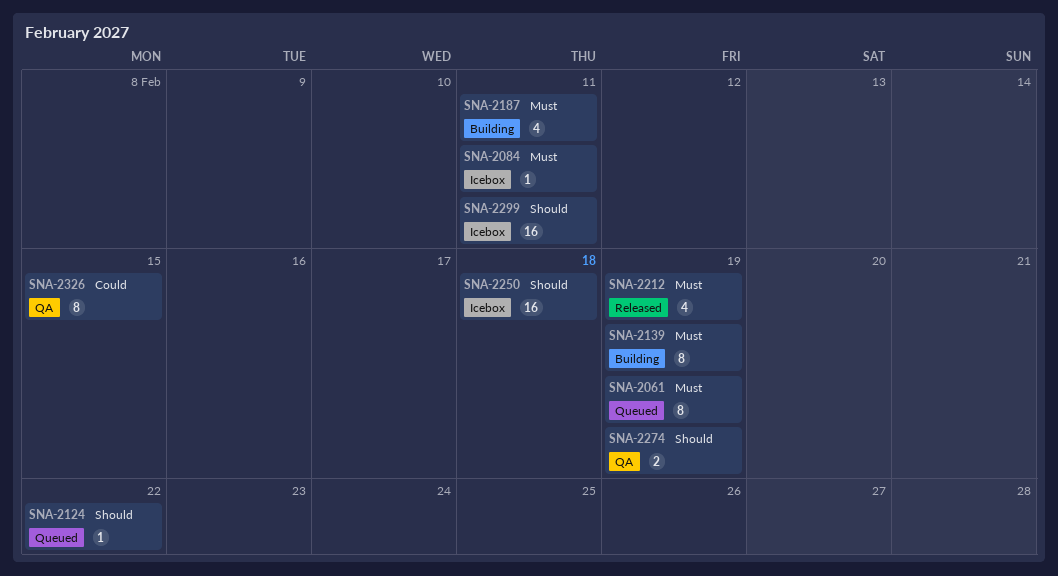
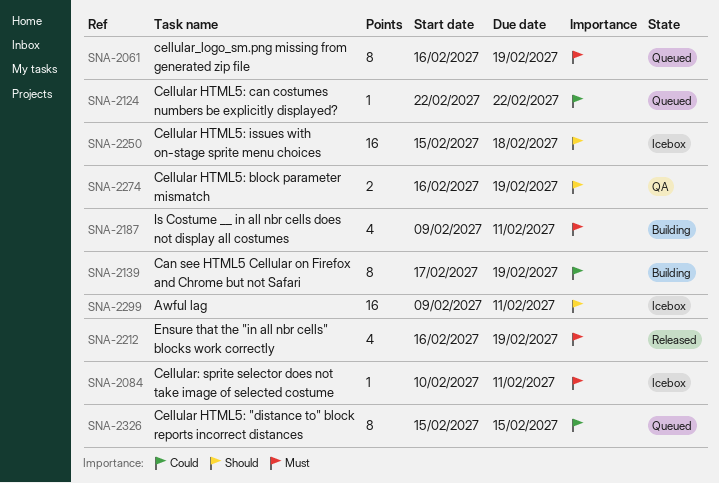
SNA-2124, priority: Should -> Could
SNA-2139, priority: Must -> Could
SNA-2326, status: QA -> Queued

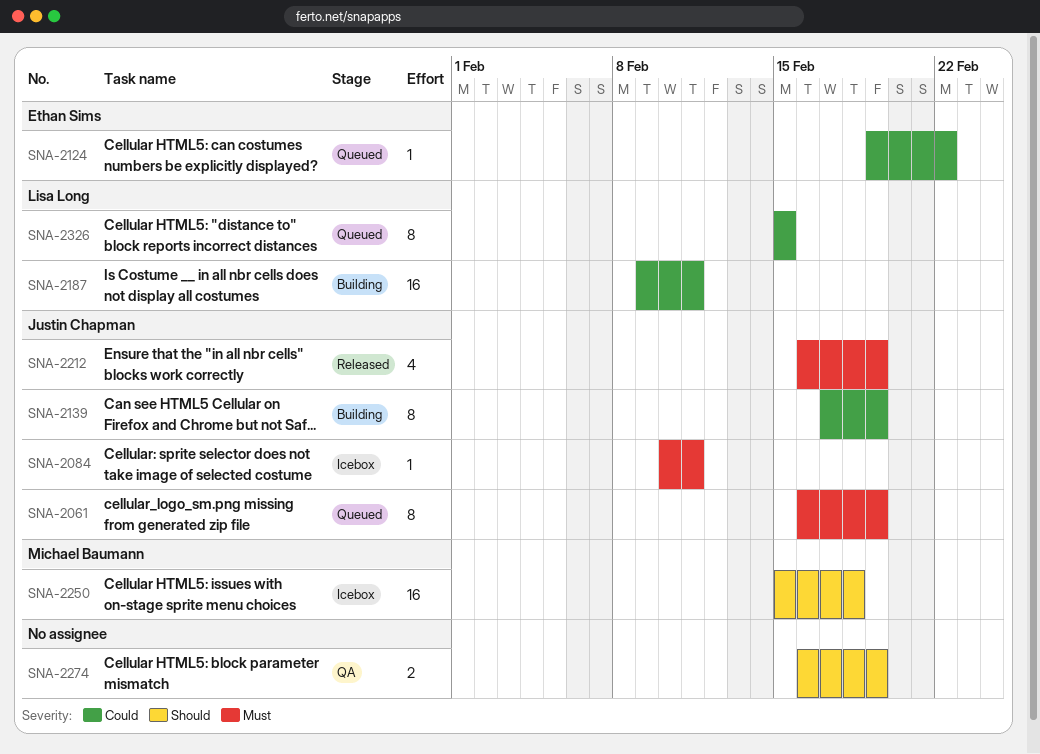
SNA-2124, start: Feb 22 -> Feb 19
SNA-2187, priority: Must -> Could
SNA-2187, estimate: 4 -> 16
SNA-2299: present -> none

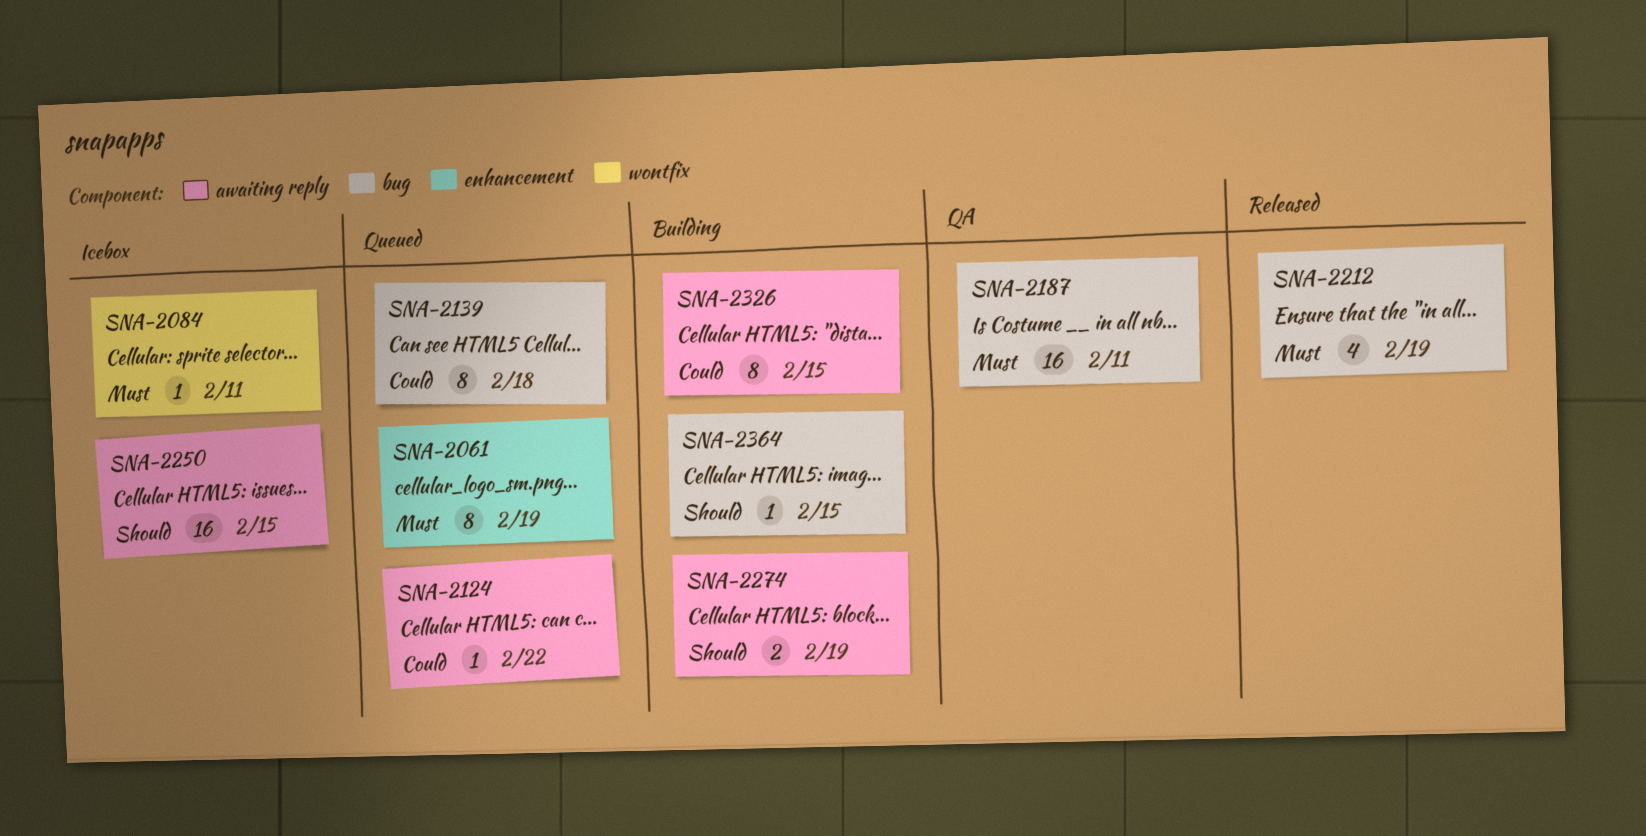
SNA-2139, status: Building -> Queued
SNA-2139, due: Feb 19 -> Feb 18
SNA-2187, status: Building -> QA
SNA-2187, priority: Could -> Must
SNA-2250, due: Feb 18 -> Feb 15
SNA-2274, status: QA -> Building
SNA-2326, status: Queued -> Building
SNA-2364: none -> present

